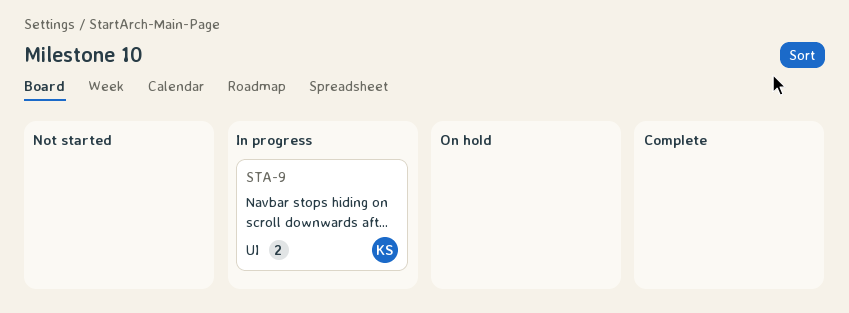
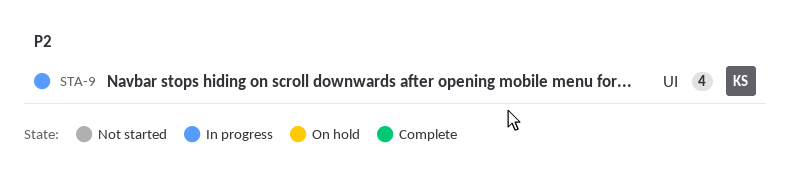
STA-9, estimate: 2 -> 4

